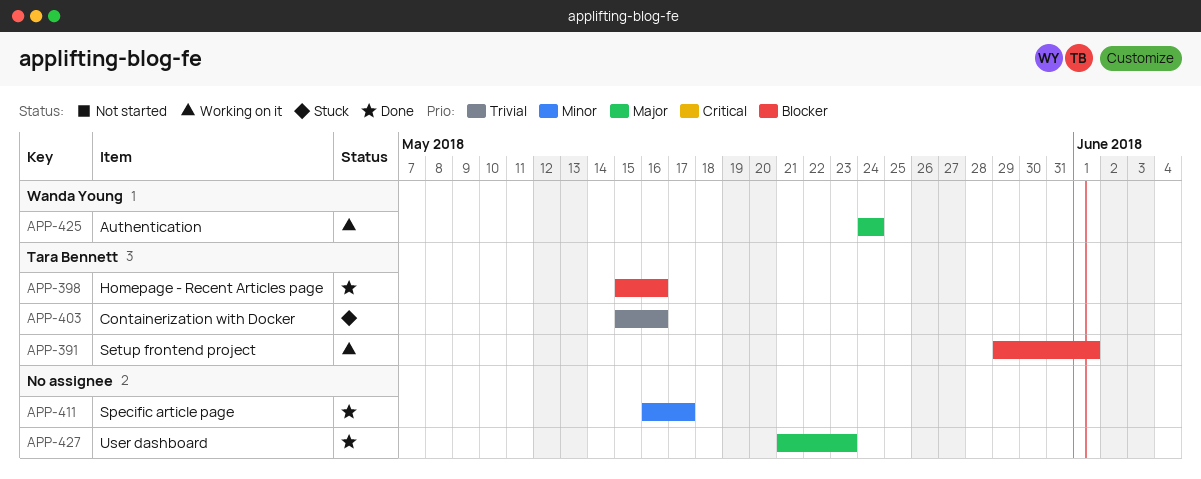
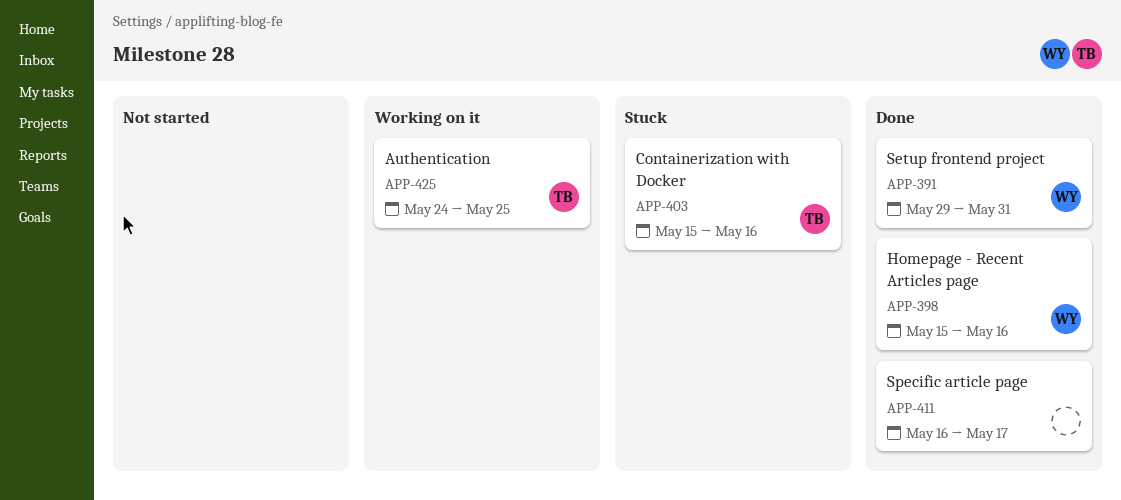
APP-391, status: Working on it -> Done
APP-391, owner: Tara Bennett -> Wanda Young
APP-391, due: Jun 1 -> May 31
APP-398, owner: Tara Bennett -> Wanda Young
APP-425, owner: Wanda Young -> Tara Bennett
APP-425, due: May 24 -> May 25
APP-427: present -> none

